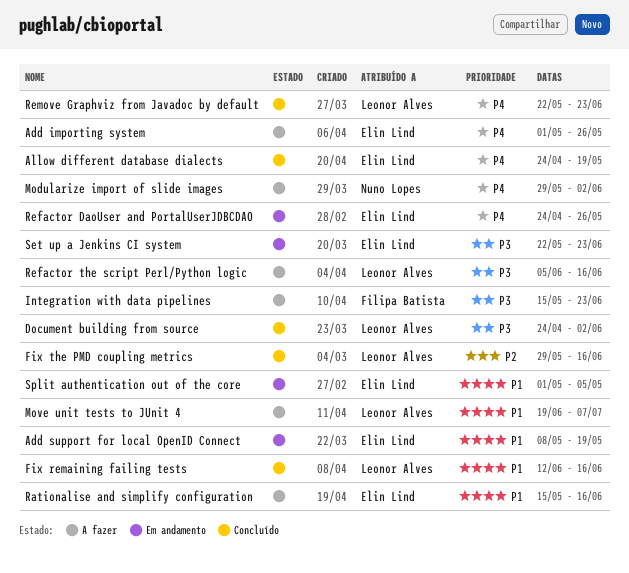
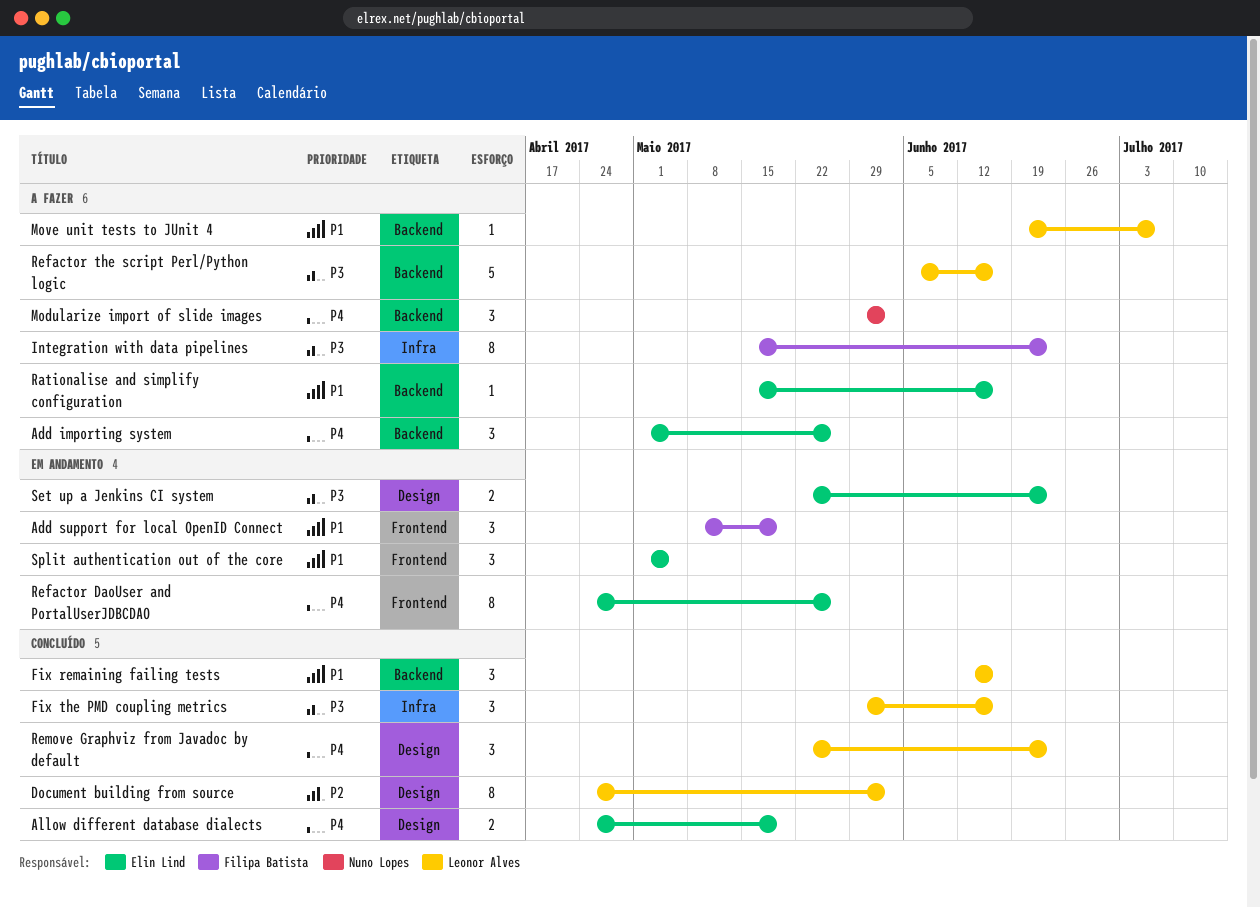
Add support for local OpenID Connect, owner: Elin Lind -> Filipa Batista
Document building from source, priority: P3 -> P2
Fix the PMD coupling metrics, priority: P2 -> P3

